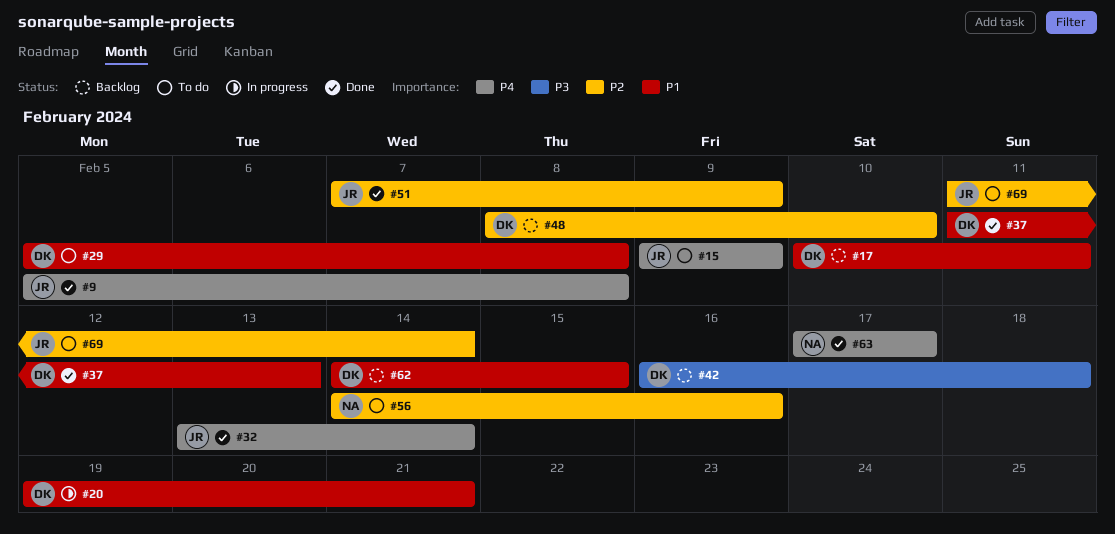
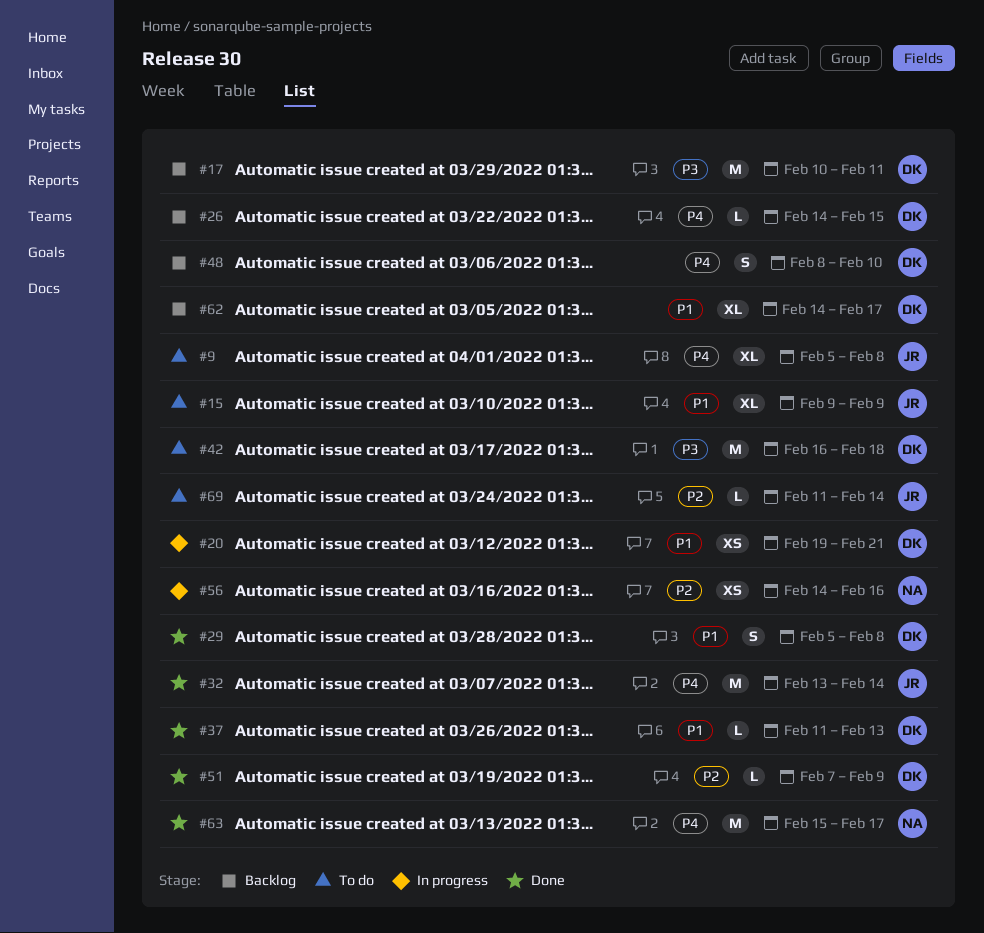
#9, status: Done -> To do
#15, priority: P4 -> P1
#17, priority: P1 -> P3
#26: none -> present
#29, status: To do -> Done
#42, status: Backlog -> To do
#48, priority: P2 -> P4
#51, owner: JR -> DK
#56, status: To do -> In progress
#62, due: Feb 15 -> Feb 17
#63, start: Feb 17 -> Feb 15

